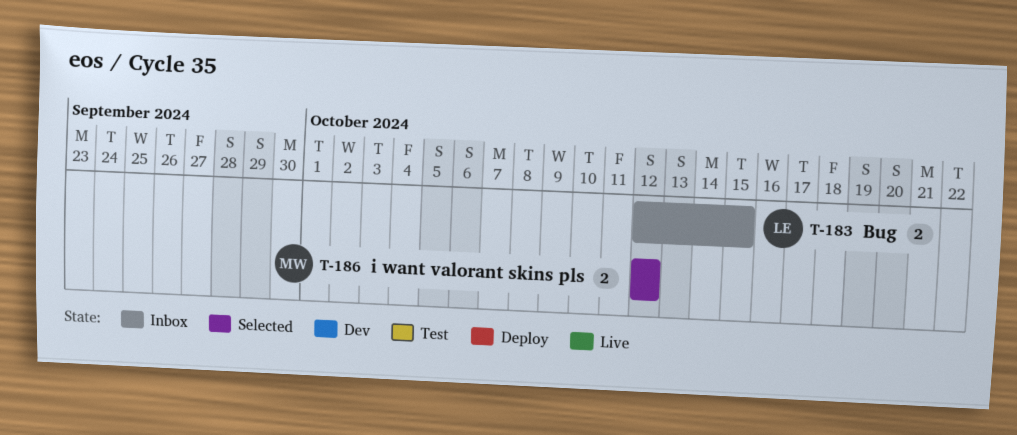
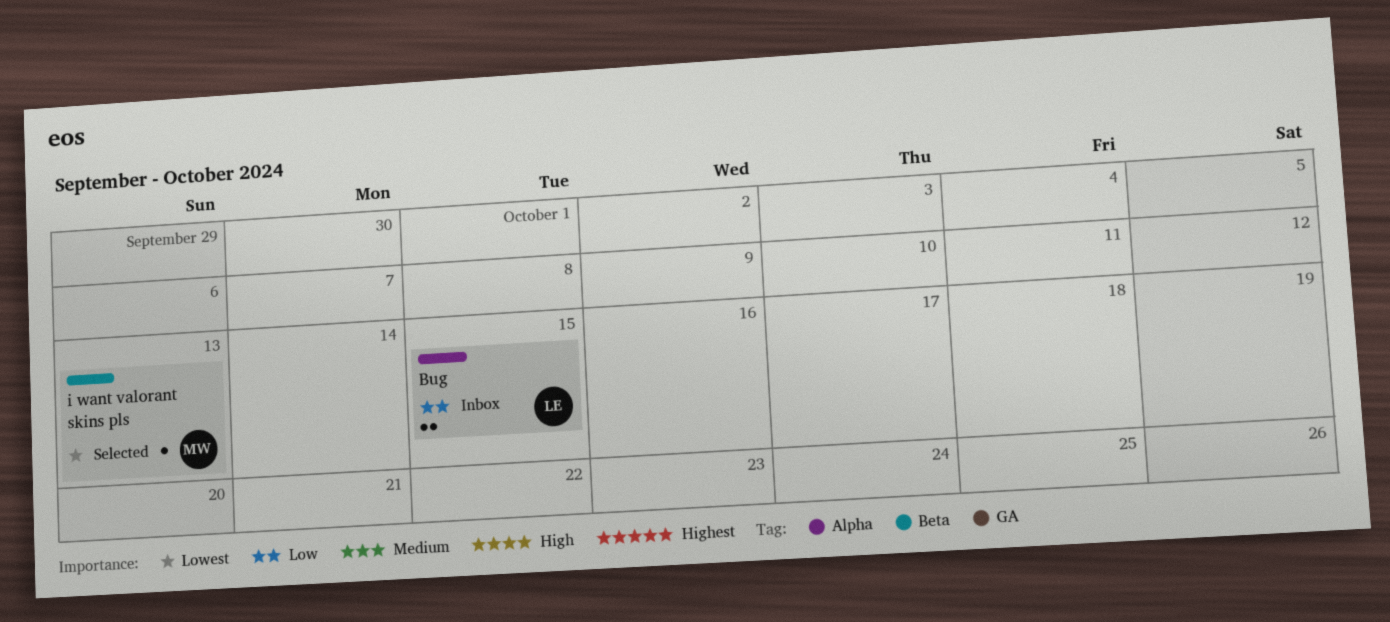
i want valorant skins pls, estimate: 2 -> 1
i want valorant skins pls, due: Oct 12 -> Oct 13

